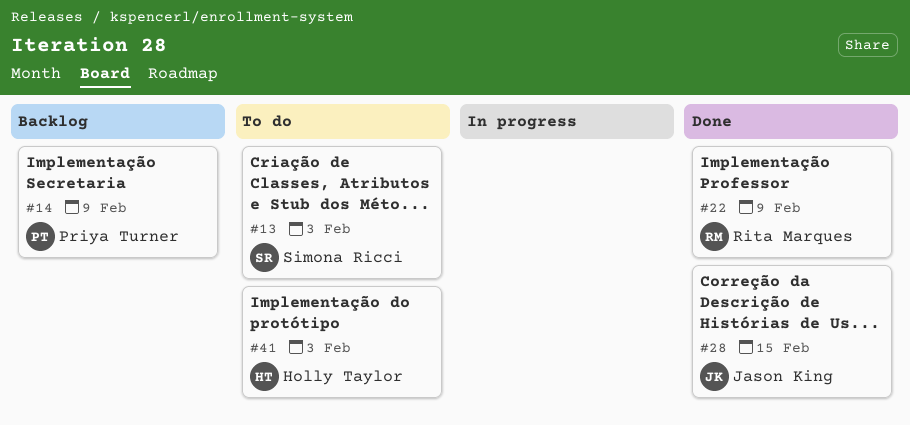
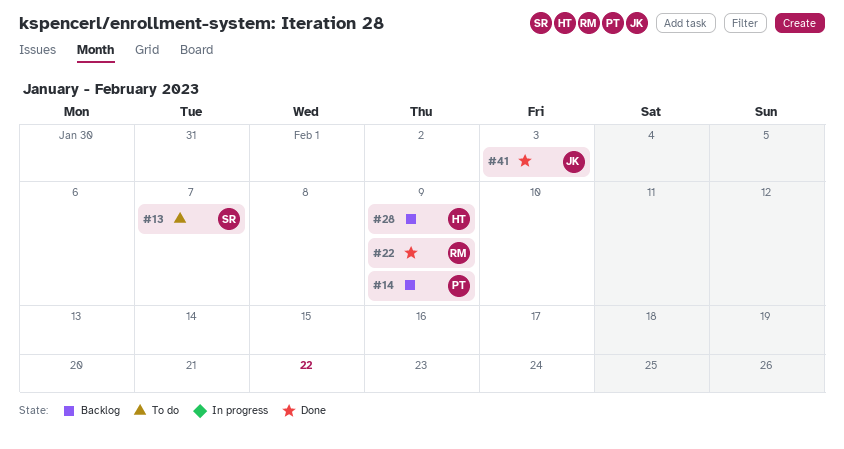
#13, due: Feb 3 -> Feb 7
#28, status: Done -> Backlog
#28, owner: Jason King -> Holly Taylor
#28, due: Feb 15 -> Feb 9
#41, status: To do -> Done
#41, owner: Holly Taylor -> Jason King

